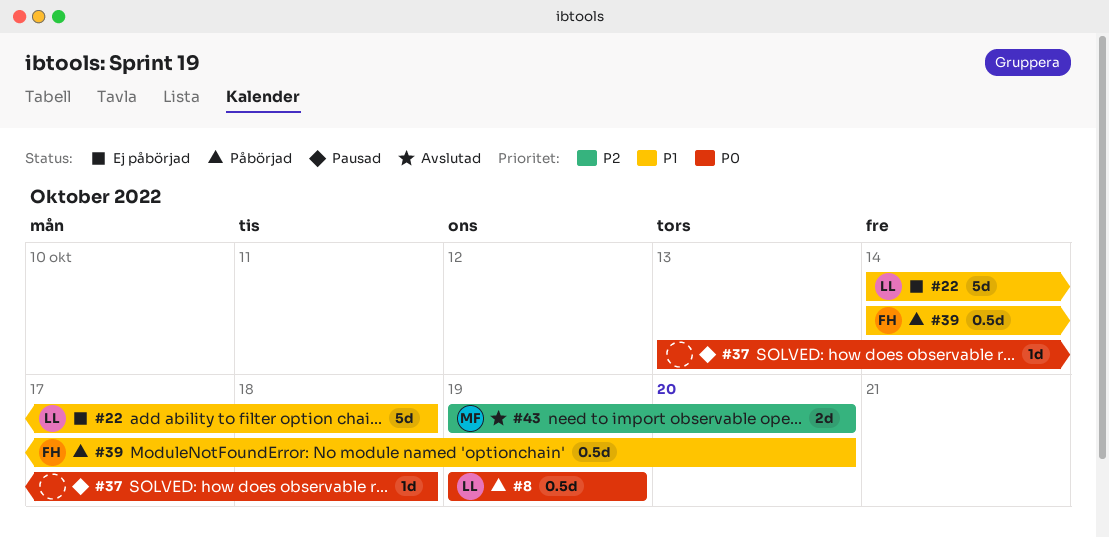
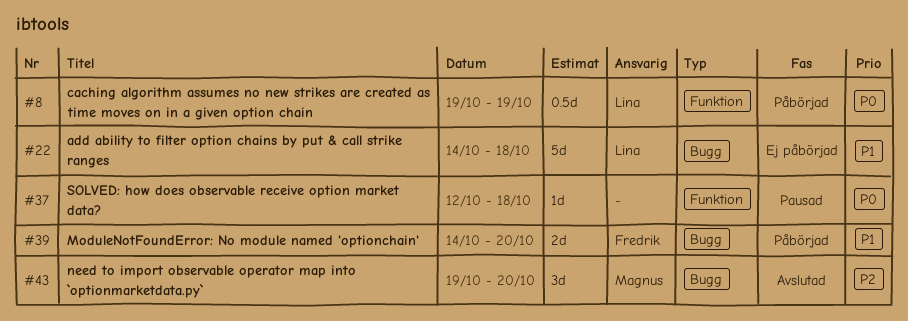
#37, start: Oct 13 -> Oct 12
#39, estimate: 0.5d -> 2d
#43, estimate: 2d -> 3d

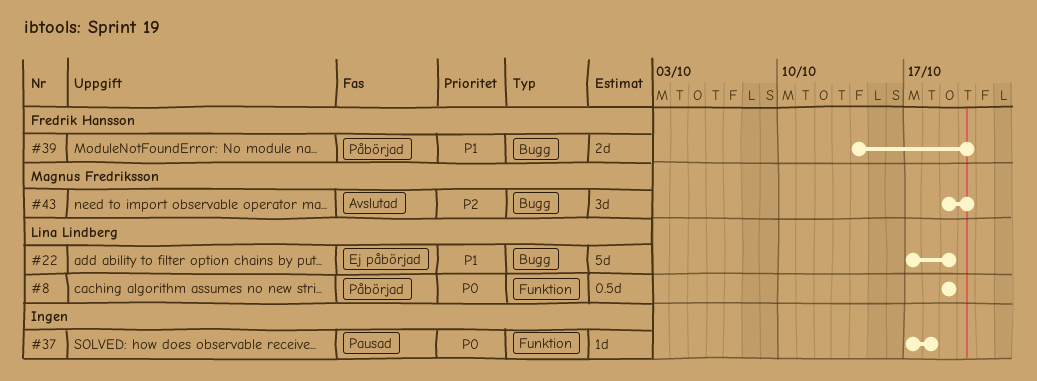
#22, start: Oct 14 -> Oct 17
#22, due: Oct 18 -> Oct 19
#37, start: Oct 12 -> Oct 17

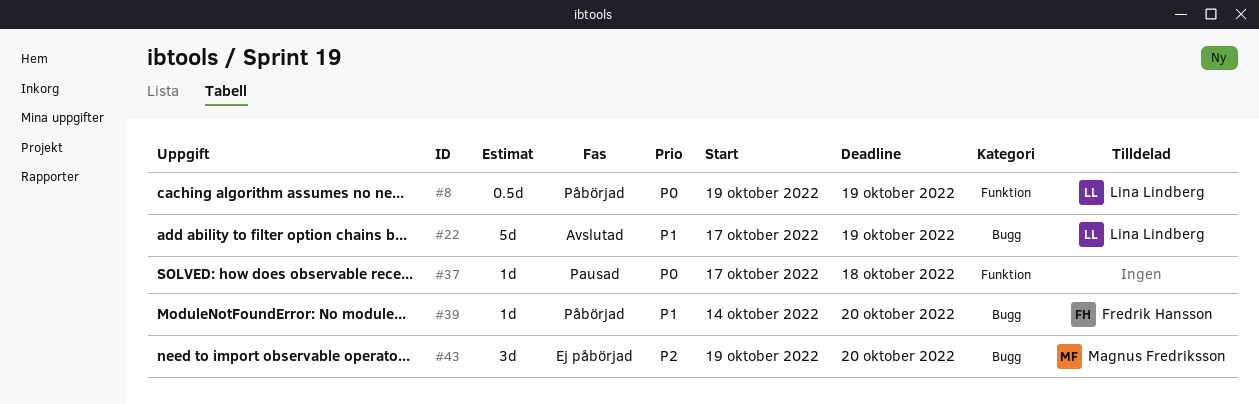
#22, status: Ej påbörjad -> Avslutad
#39, estimate: 2d -> 1d
#43, status: Avslutad -> Ej påbörjad

